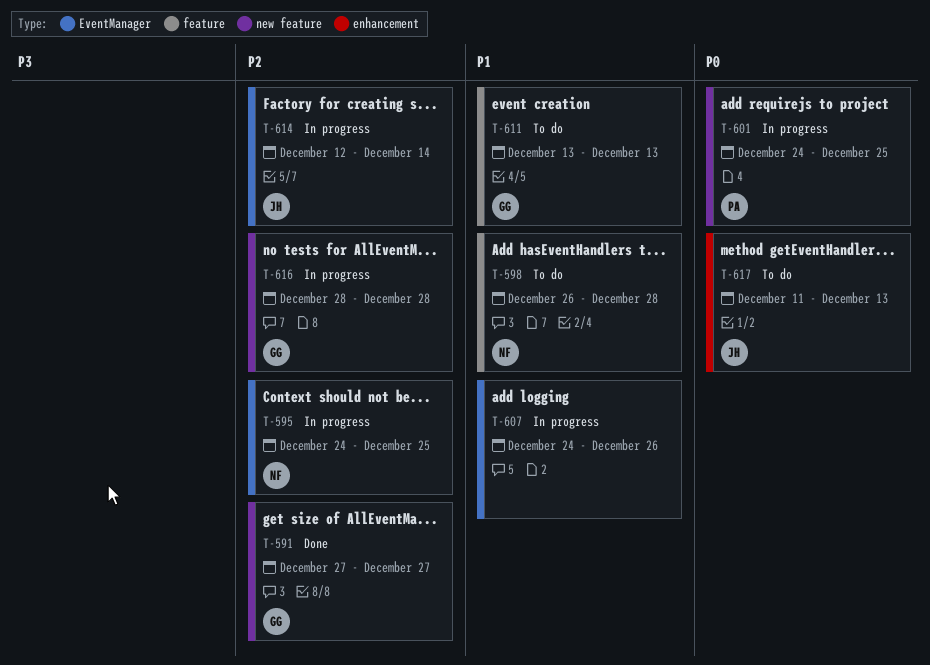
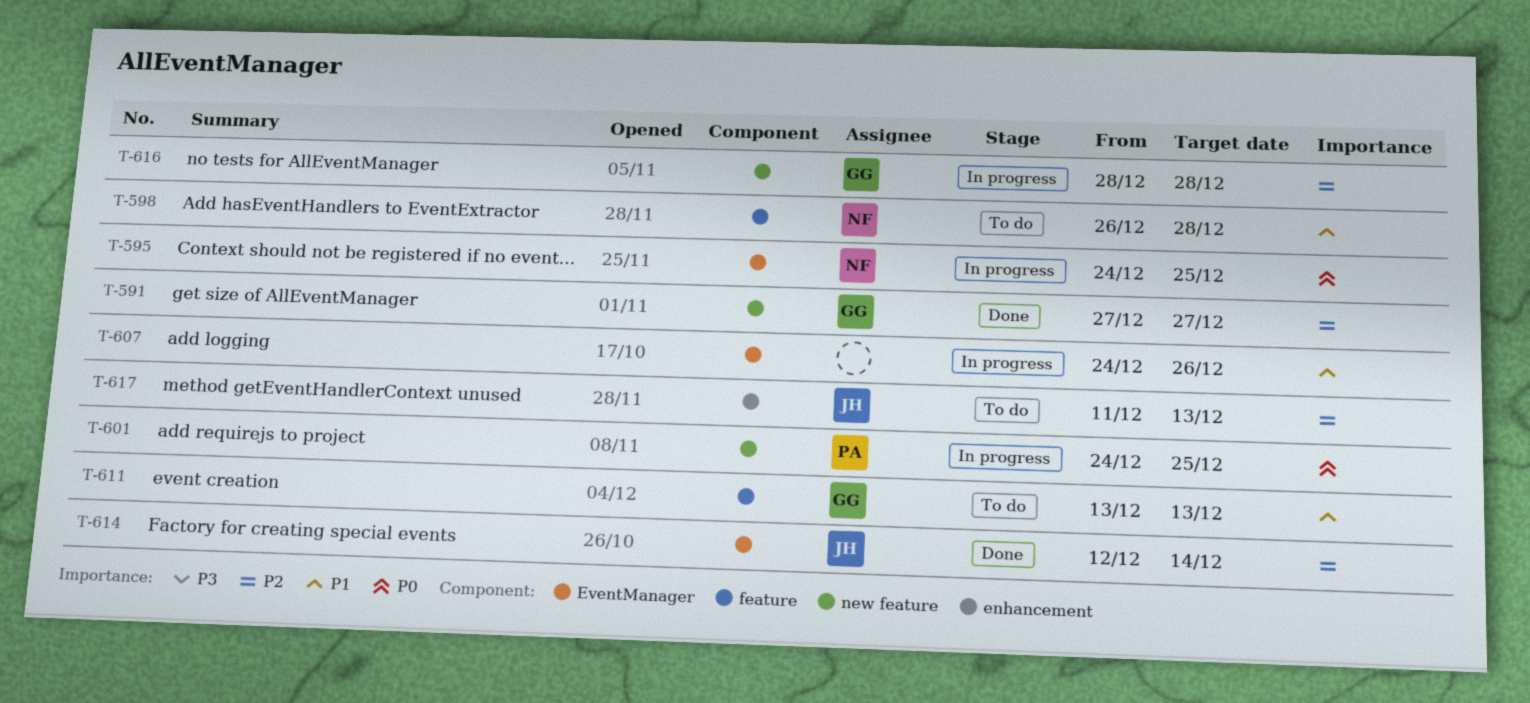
T-595, priority: P2 -> P0
T-614, status: In progress -> Done
T-617, priority: P0 -> P2

